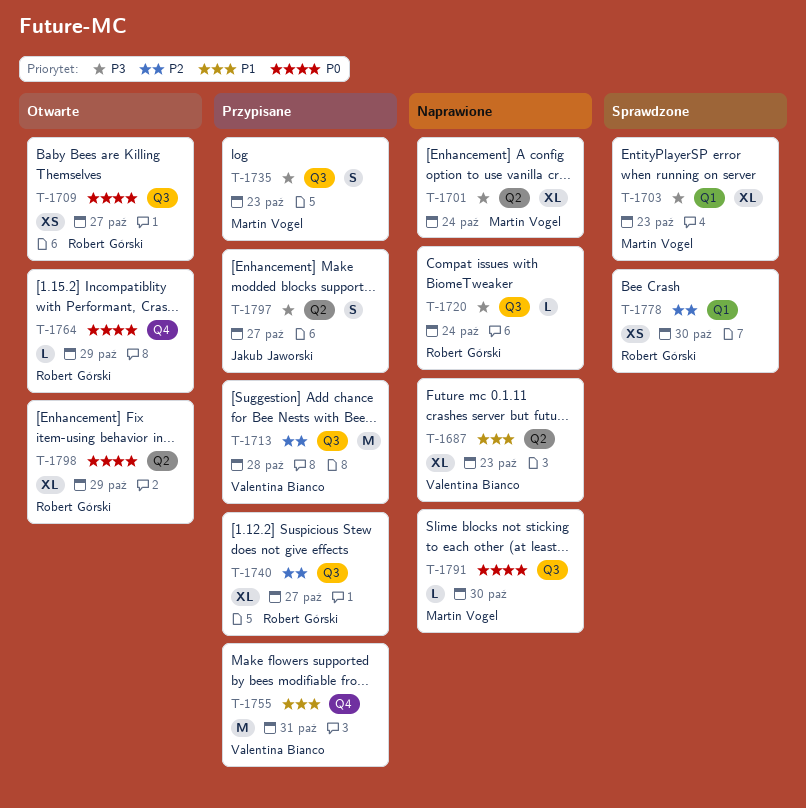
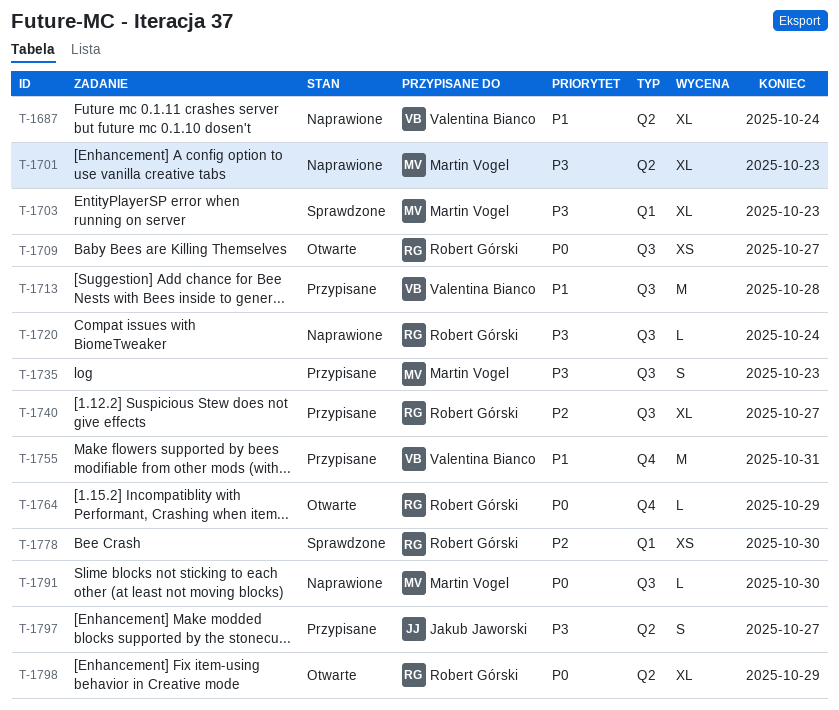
T-1687, due: Oct 23 -> Oct 24
T-1701, due: Oct 24 -> Oct 23
T-1713, priority: P2 -> P1

